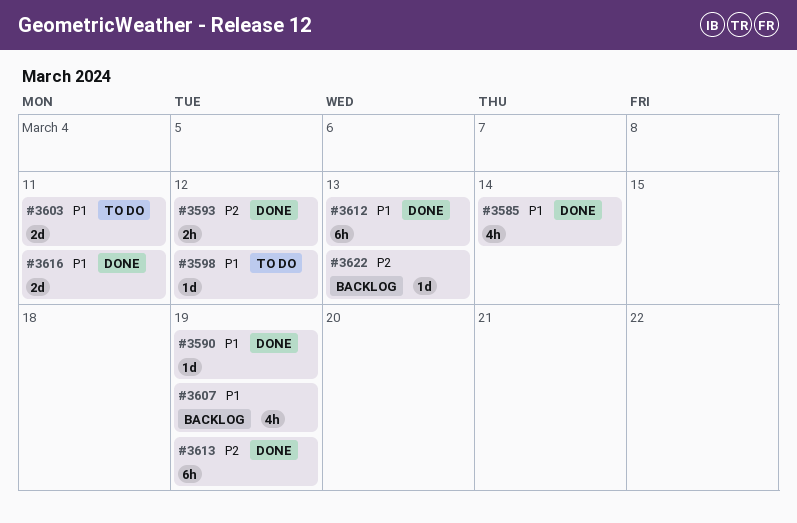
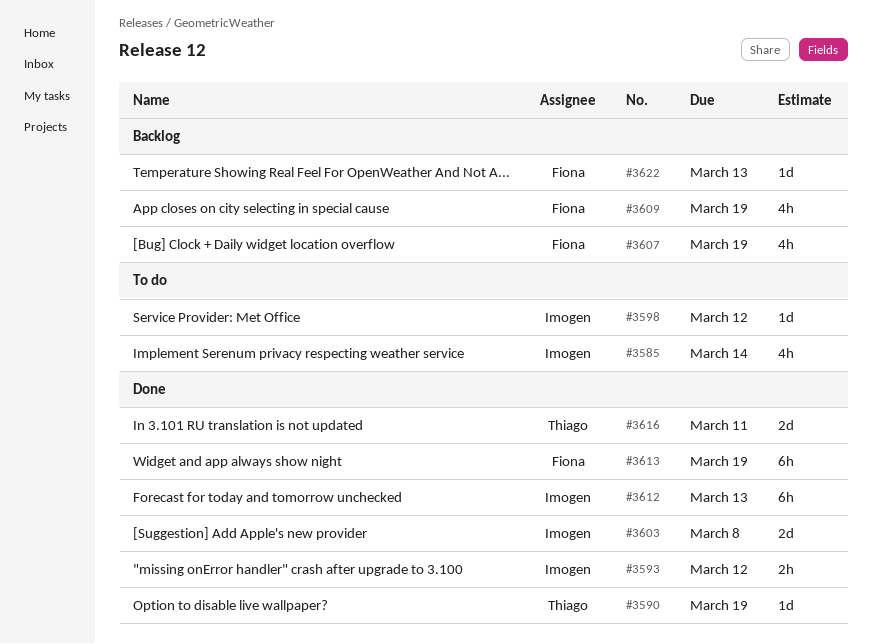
#3585, status: Done -> To do
#3603, status: To do -> Done
#3603, due: Mar 11 -> Mar 8
#3609: none -> present

